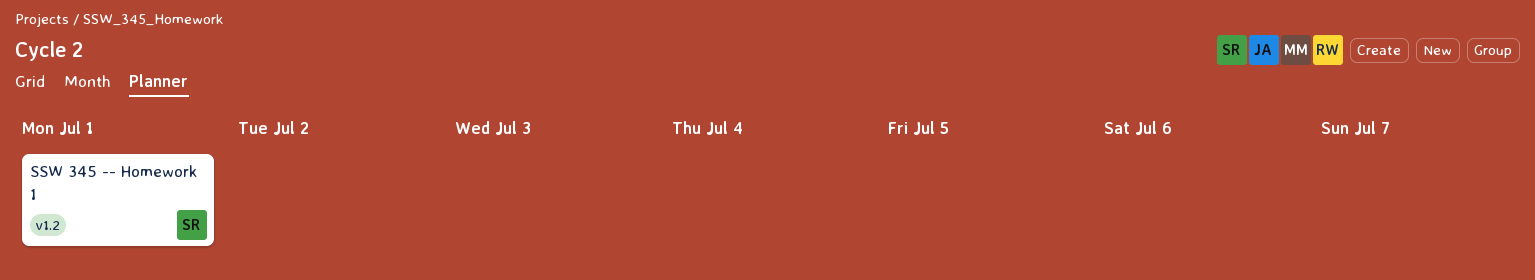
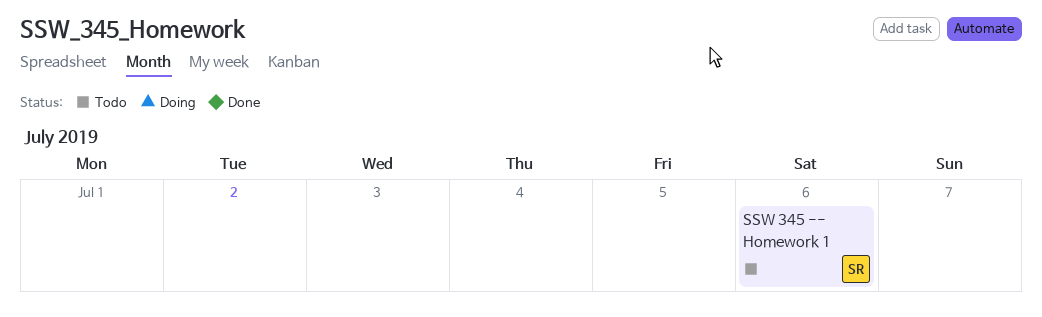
SSW 345 -- Homework 1, due: Jul 1 -> Jul 6

